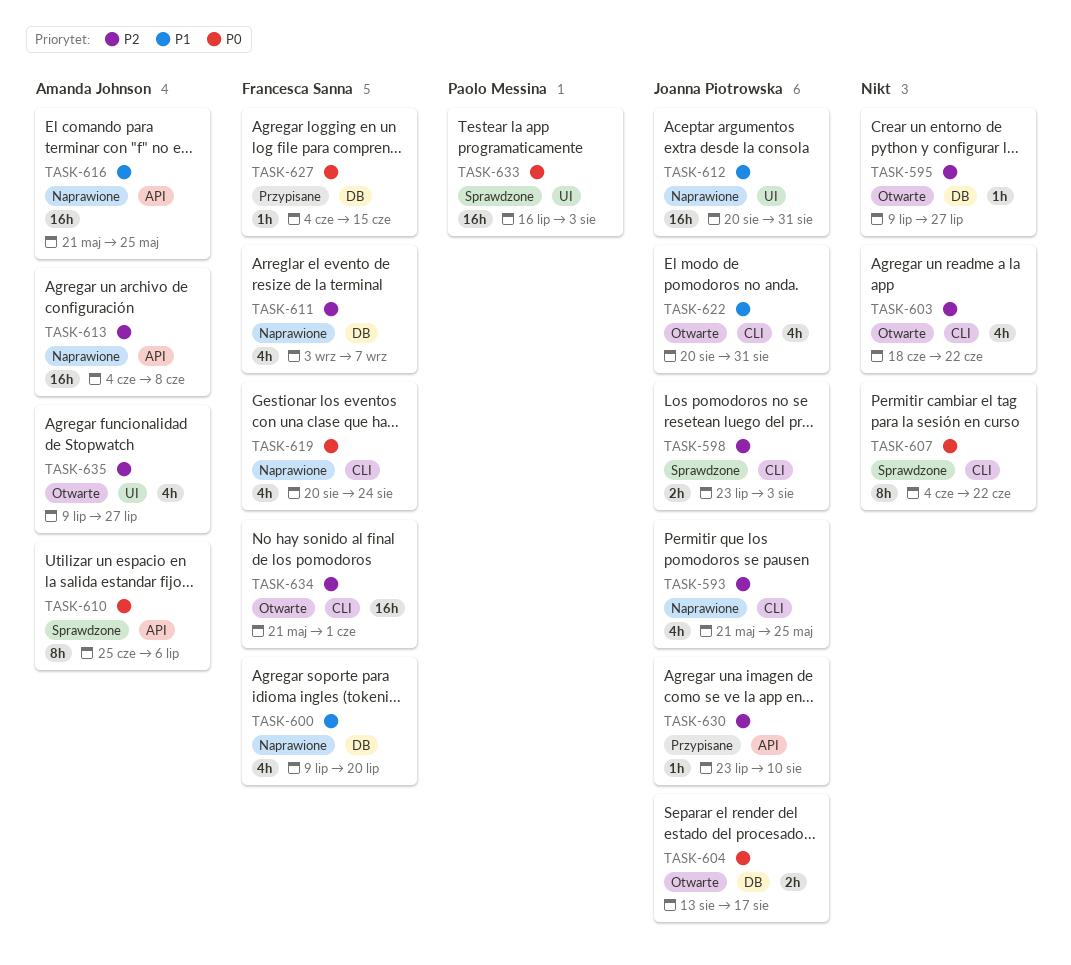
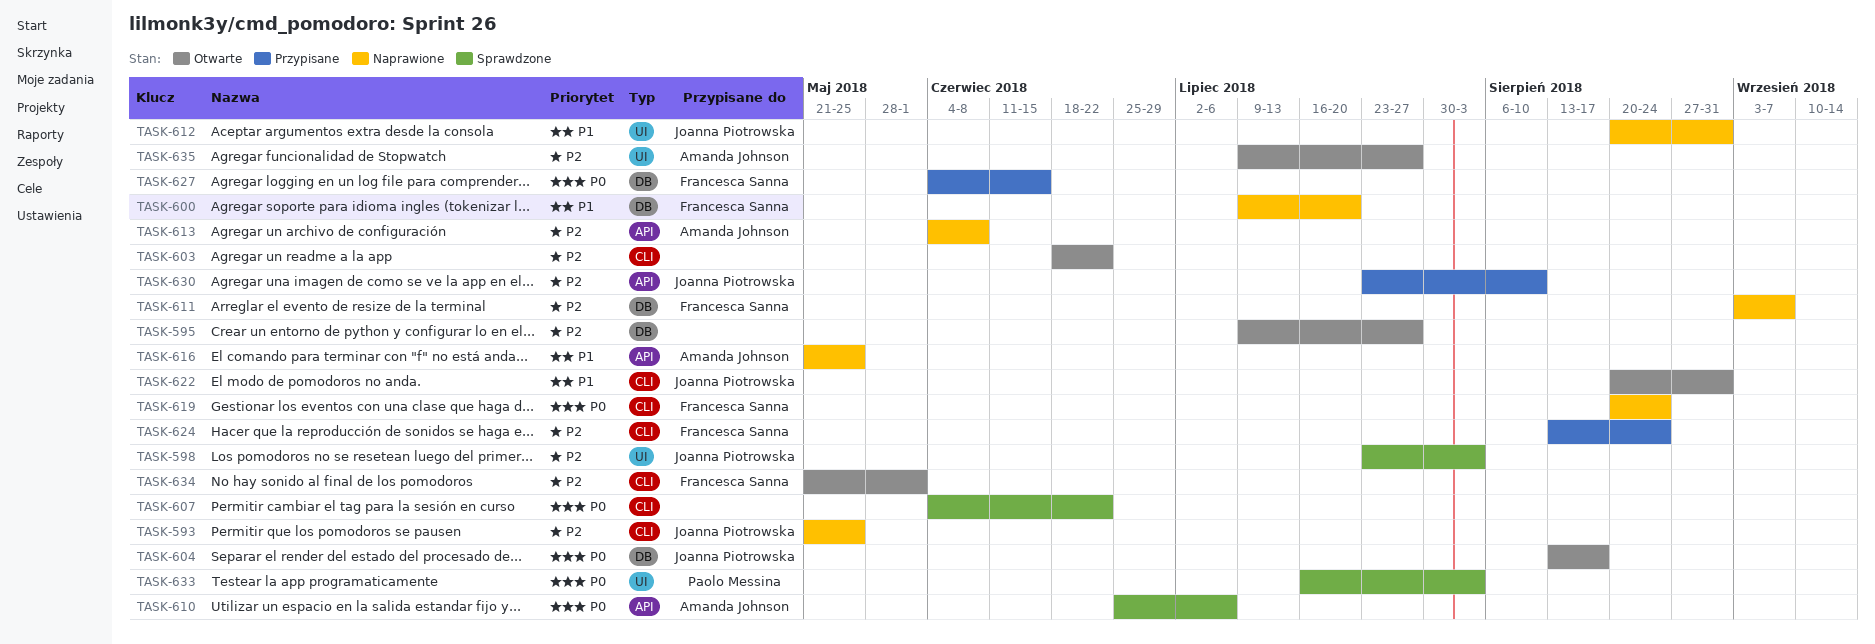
TASK-598, label: CLI -> UI
TASK-624: none -> present

